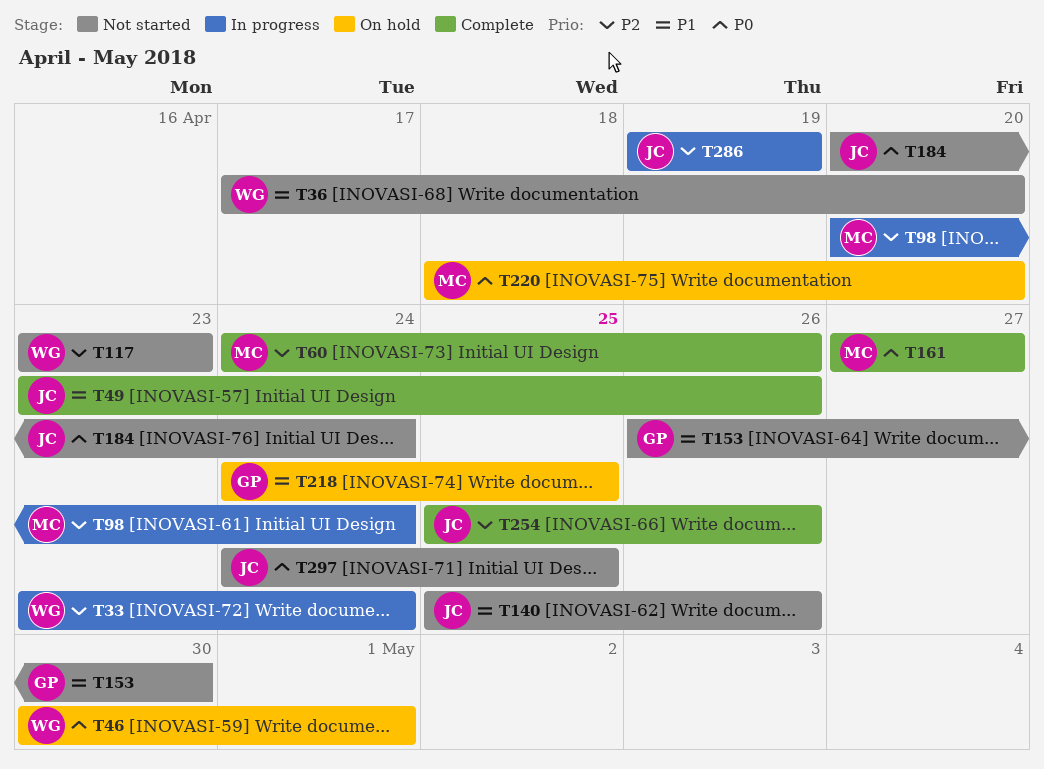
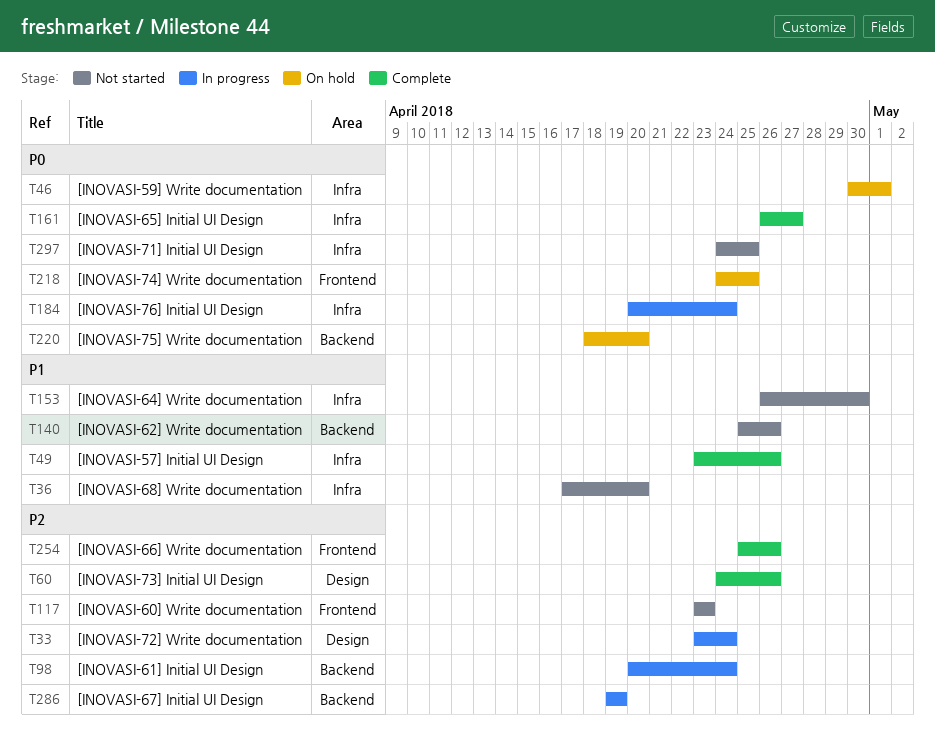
T161, start: Apr 27 -> Apr 26
T184, status: Not started -> In progress
T218, priority: P1 -> P0

